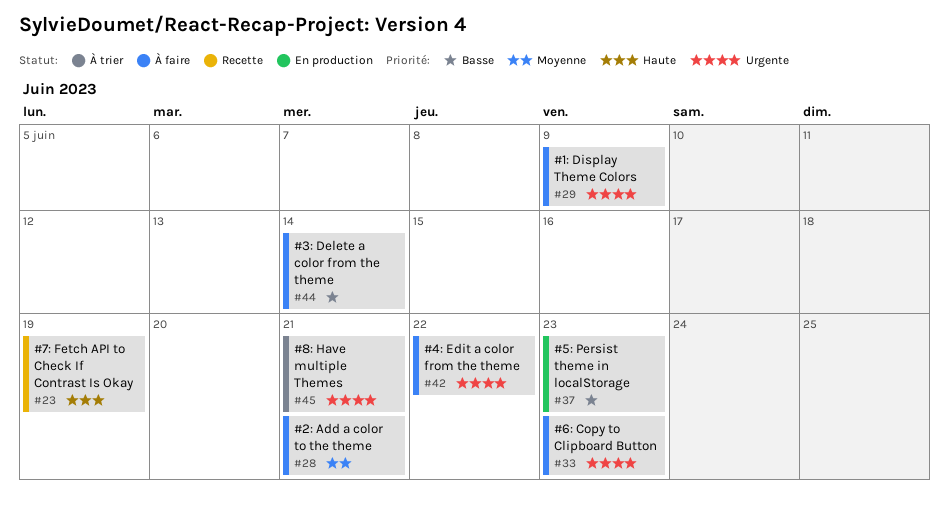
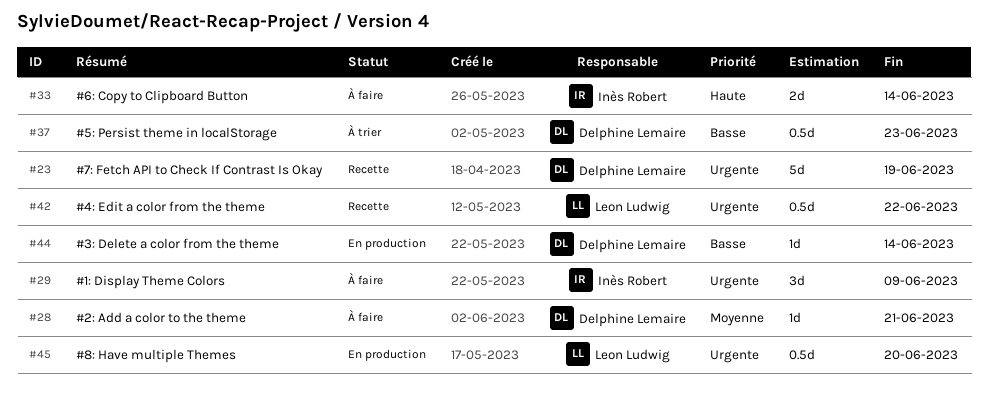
#23, priority: Haute -> Urgente
#33, priority: Urgente -> Haute
#33, due: Jun 23 -> Jun 14
#37, status: En production -> À trier
#42, status: À faire -> Recette
#44, status: À faire -> En production
#45, status: À trier -> En production
#45, due: Jun 21 -> Jun 20

